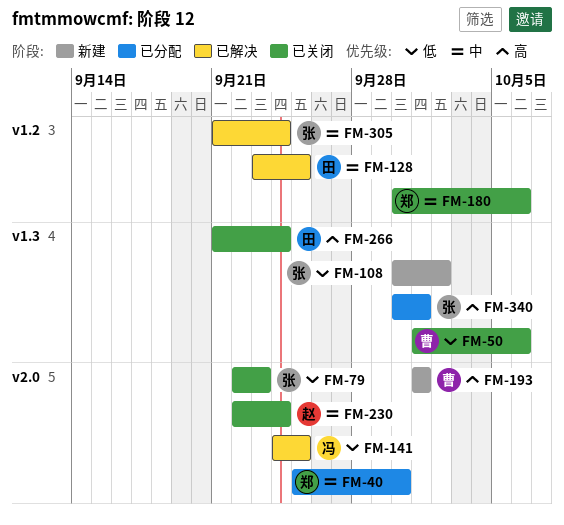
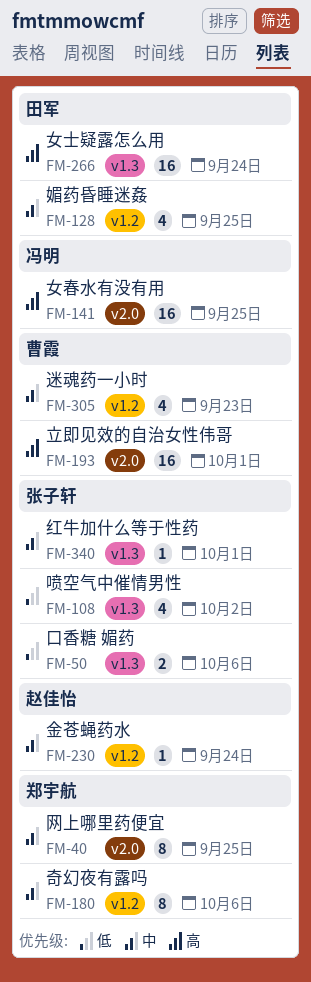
FM-40, due: Sep 30 -> Sep 25
FM-50, owner: 曹霞 -> 张子轩
FM-79: present -> none
FM-141, priority: 低 -> 高
FM-230, label: v2.0 -> v1.2
FM-305, owner: 张子轩 -> 曹霞
FM-305, due: Sep 24 -> Sep 23
FM-340, priority: 高 -> 中

